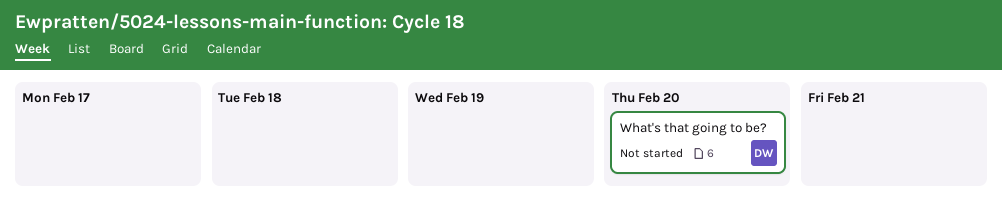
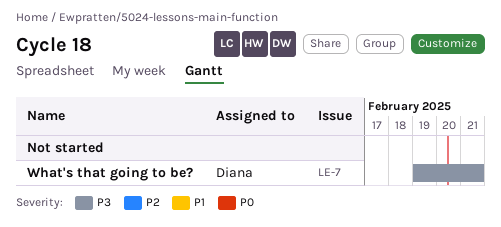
What's that going to be?, due: Feb 20 -> Feb 21

